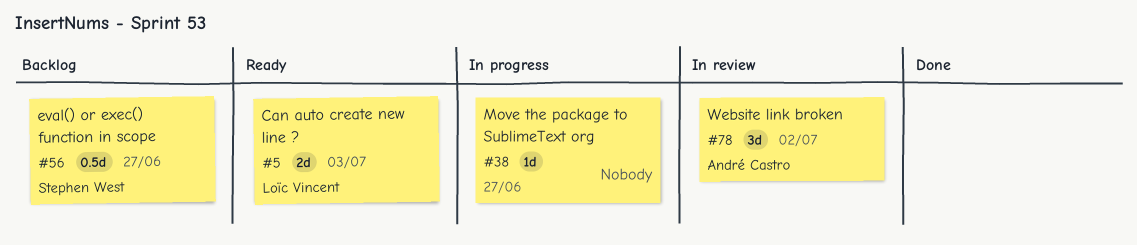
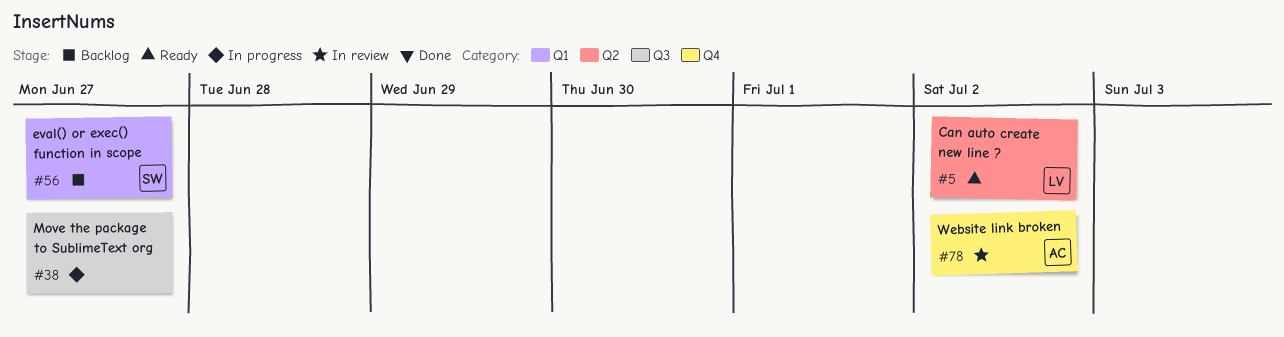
#5, due: Jul 3 -> Jul 2

